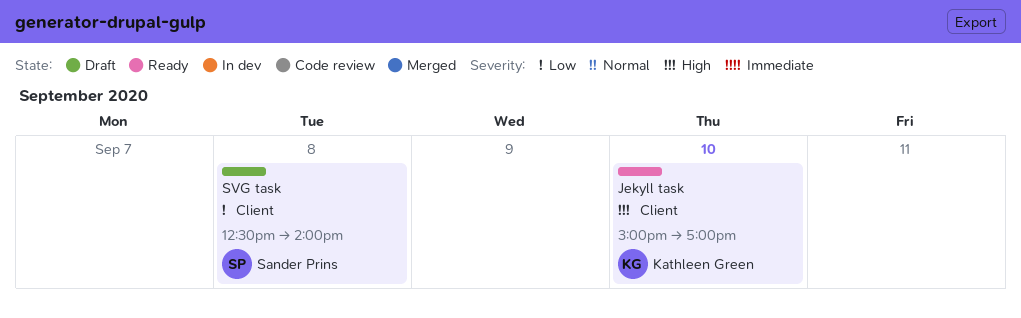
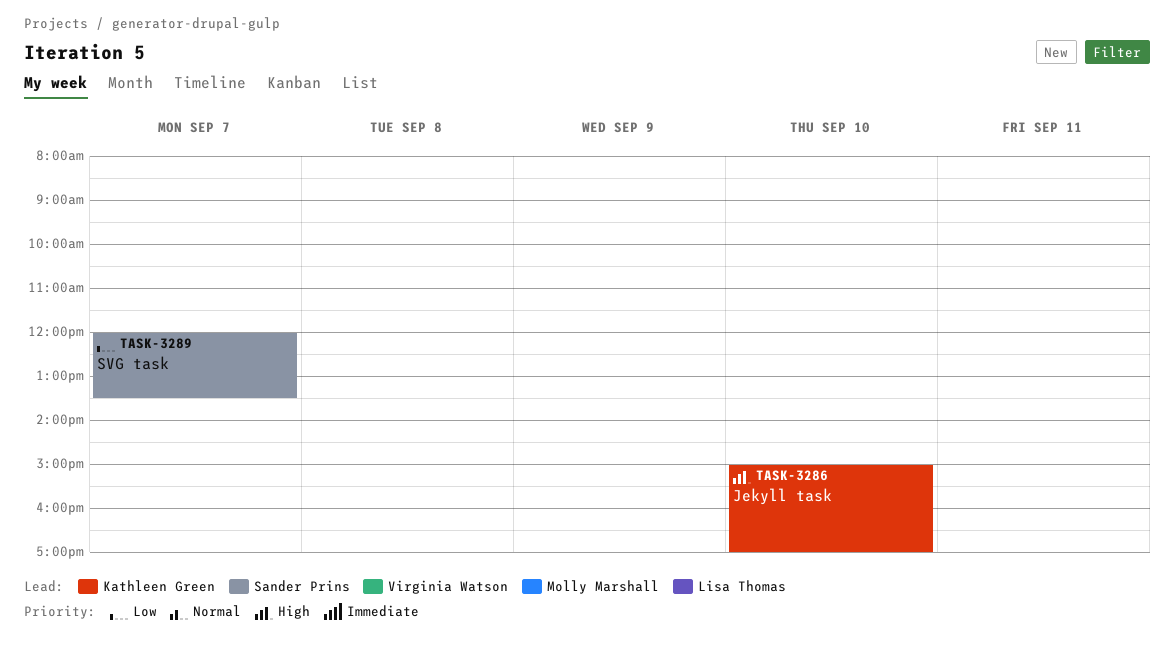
SVG task, day: Sep 8 -> Sep 7
SVG task, begins: 12:30 -> 12:00
SVG task, ends: 14:00 -> 13:30

